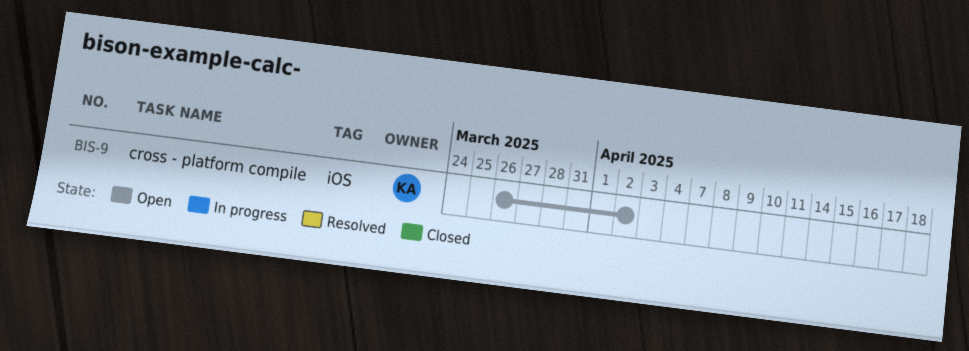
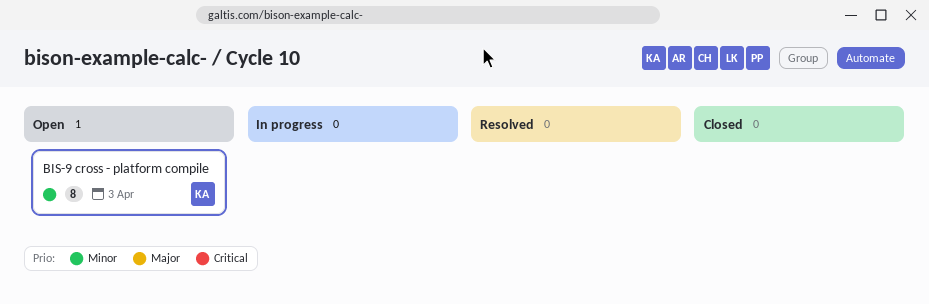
BIS-9, due: Apr 2 -> Apr 3

